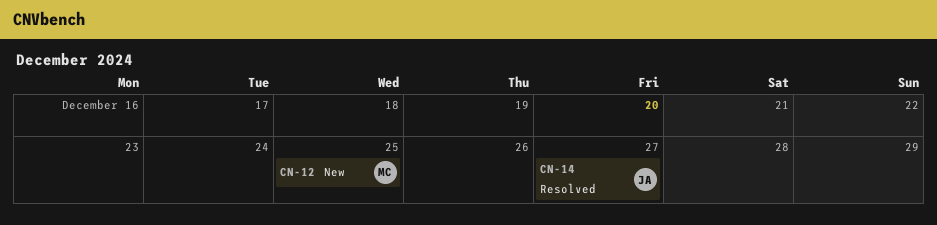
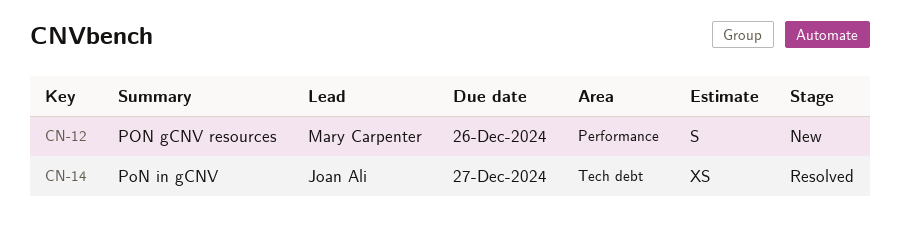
CN-12, due: Dec 25 -> Dec 26

